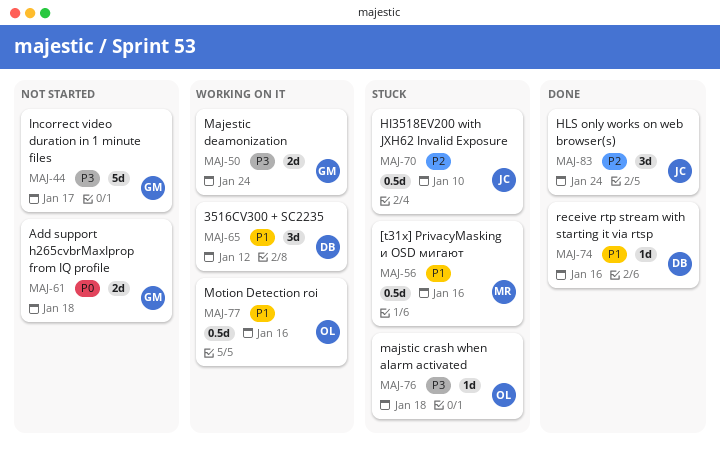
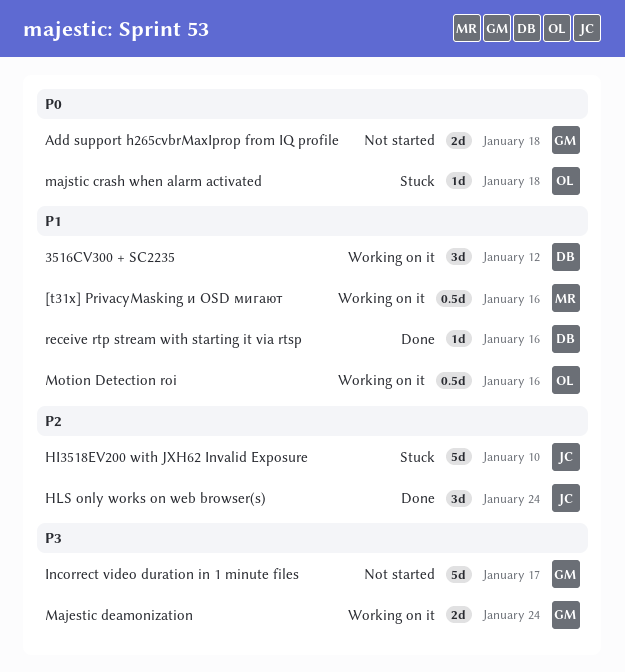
[t31x] PrivacyMasking и OSD мигают, status: Stuck -> Working on it
HI3518EV200 with JXH62 Invalid Exposure, estimate: 0.5d -> 5d
majstic crash when alarm activated, priority: P3 -> P0

